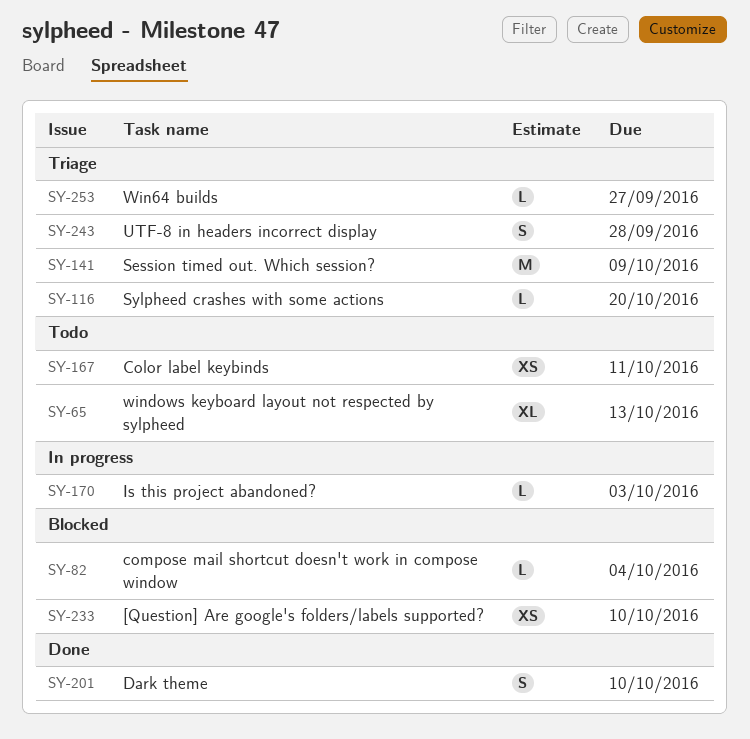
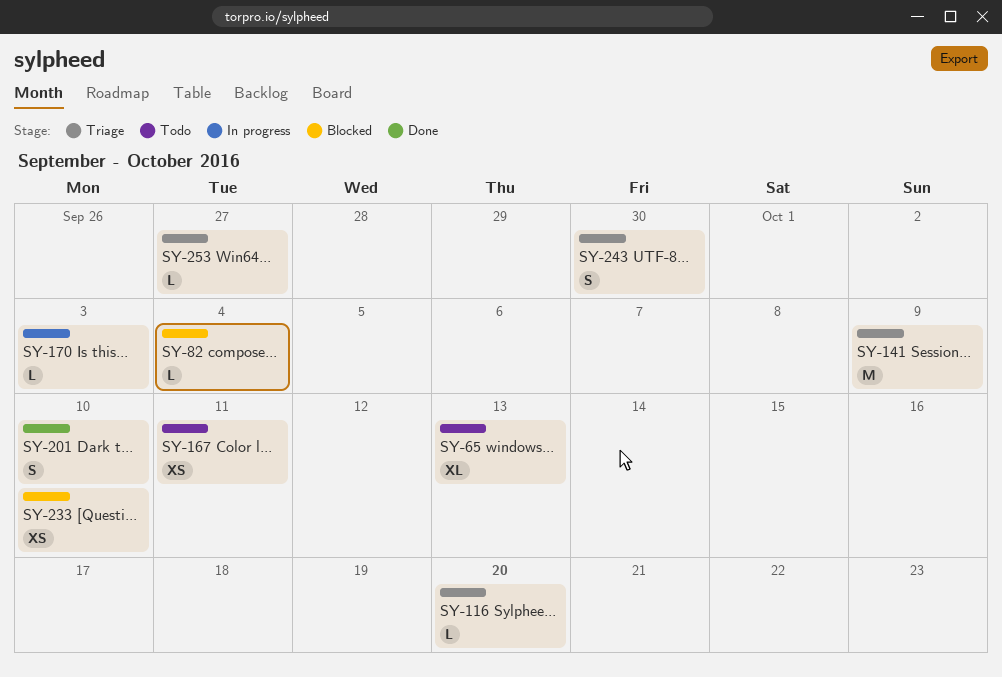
SY-243, due: Sep 28 -> Sep 30

